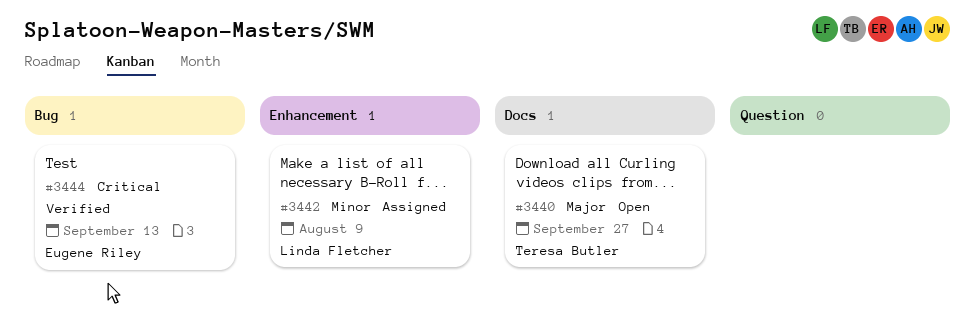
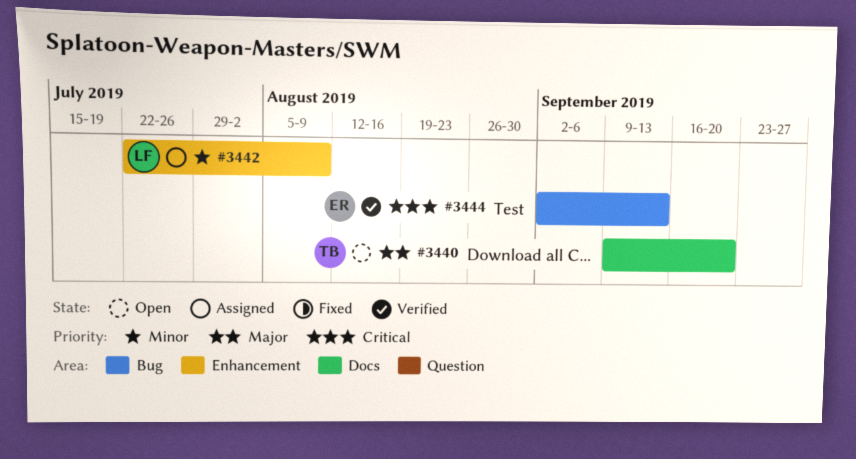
#3440, due: Sep 27 -> Sep 20

